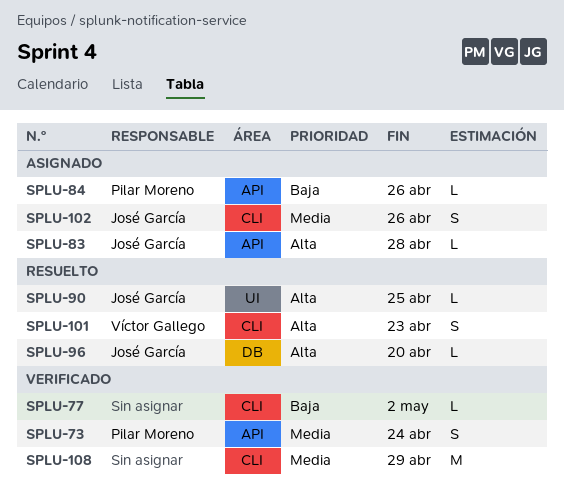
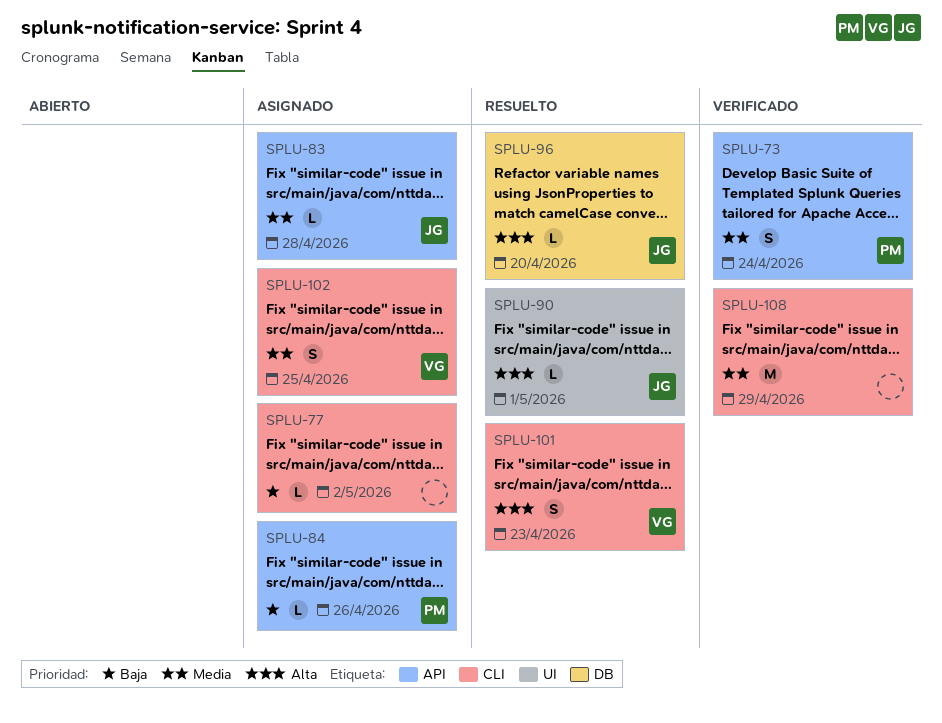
SPLU-77, status: Verificado -> Asignado
SPLU-83, priority: Alta -> Media
SPLU-90, due: Apr 25 -> May 1
SPLU-102, owner: José García -> Víctor Gallego
SPLU-102, due: Apr 26 -> Apr 25

